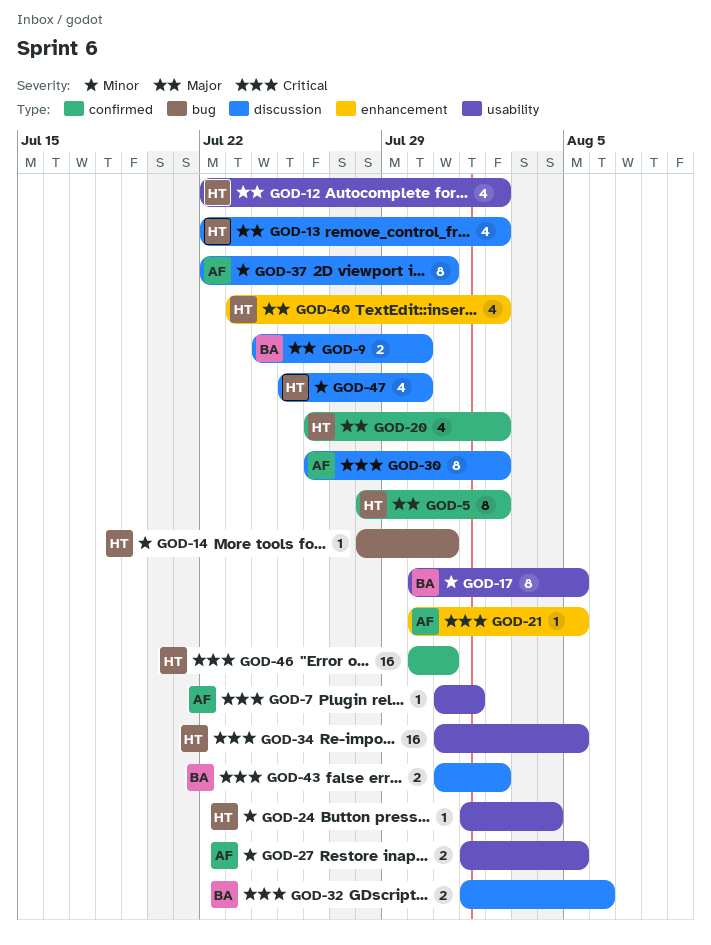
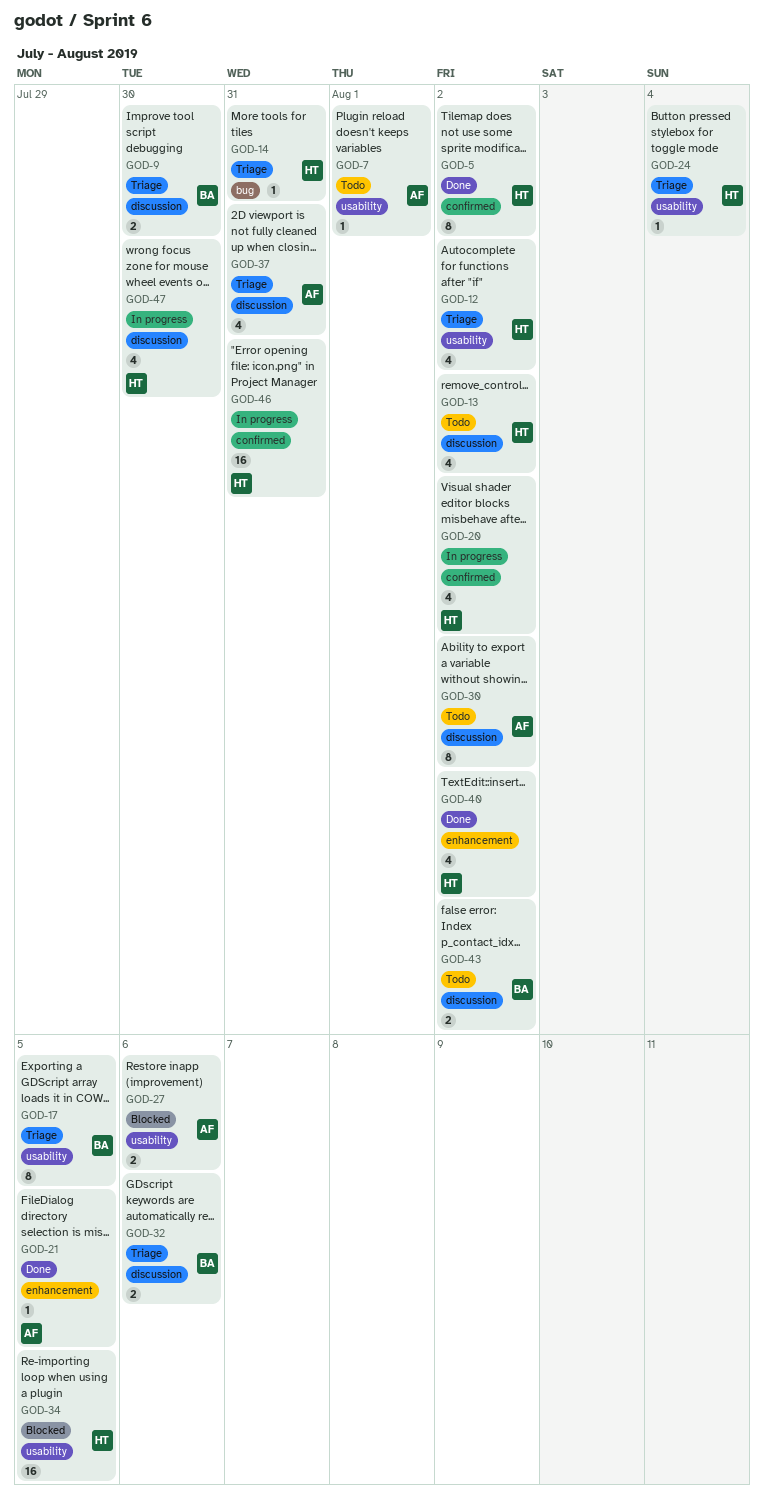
GOD-27, due: Aug 5 -> Aug 6
GOD-37, estimate: 8 -> 4

